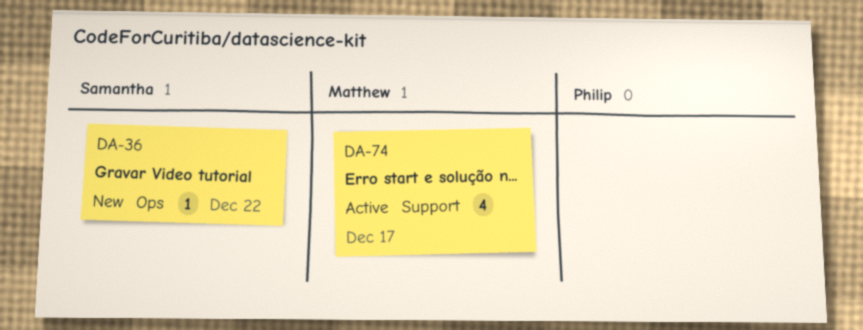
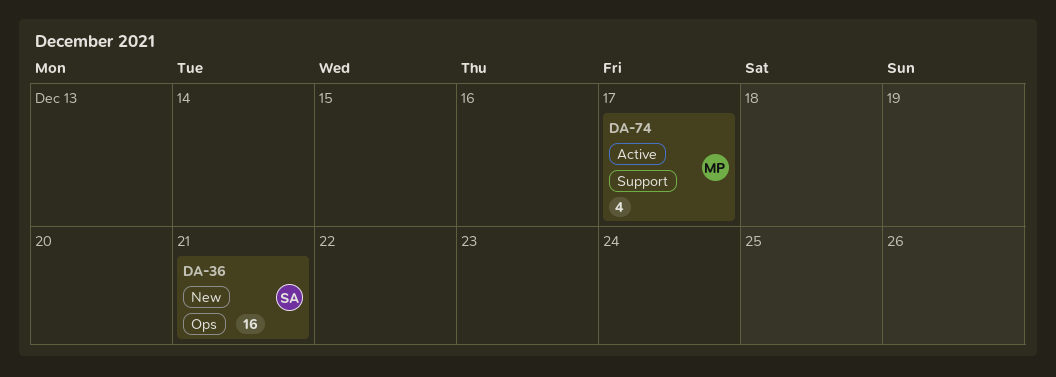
DA-36, estimate: 1 -> 16
DA-36, due: Dec 22 -> Dec 21

